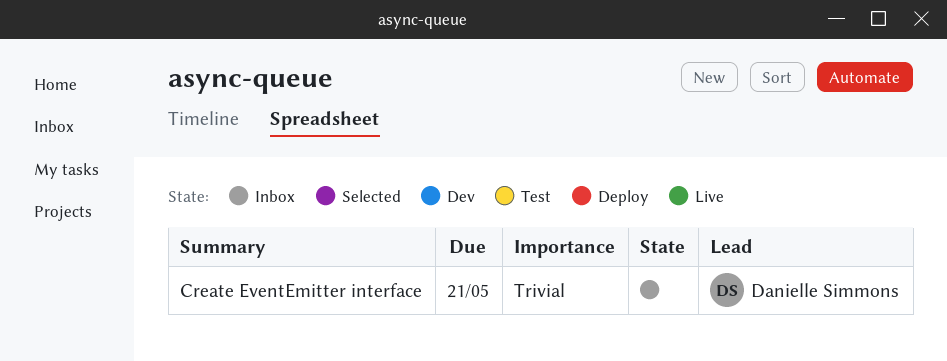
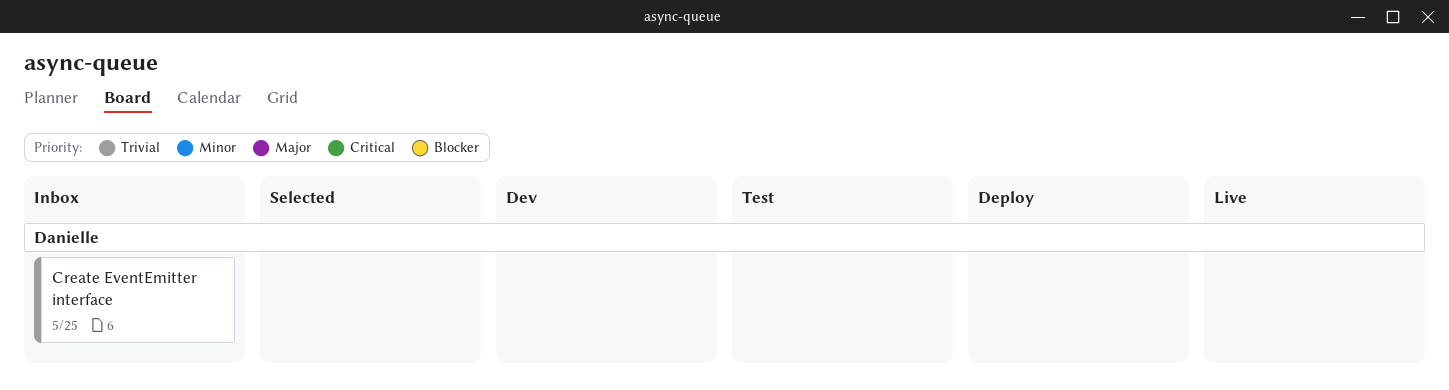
Create EventEmitter interface, due: May 21 -> May 25

